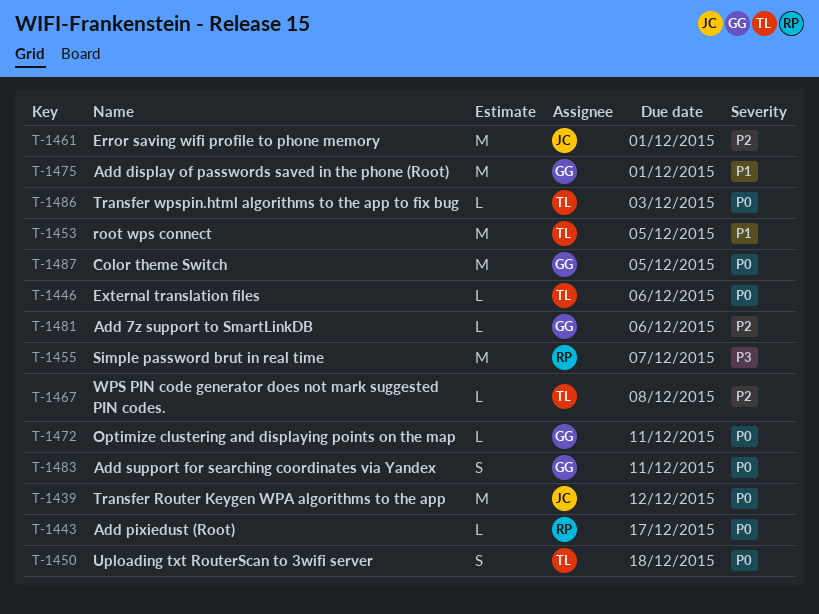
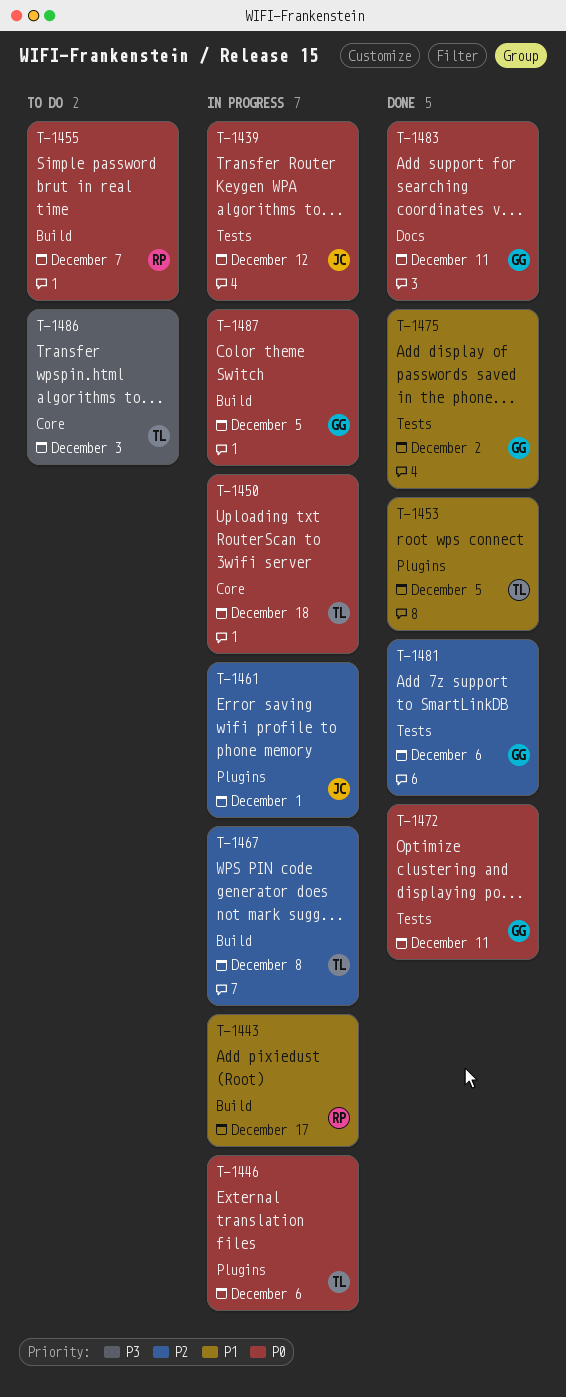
T-1443, priority: P0 -> P1
T-1455, priority: P3 -> P0
T-1475, due: Dec 1 -> Dec 2
T-1486, priority: P0 -> P3

